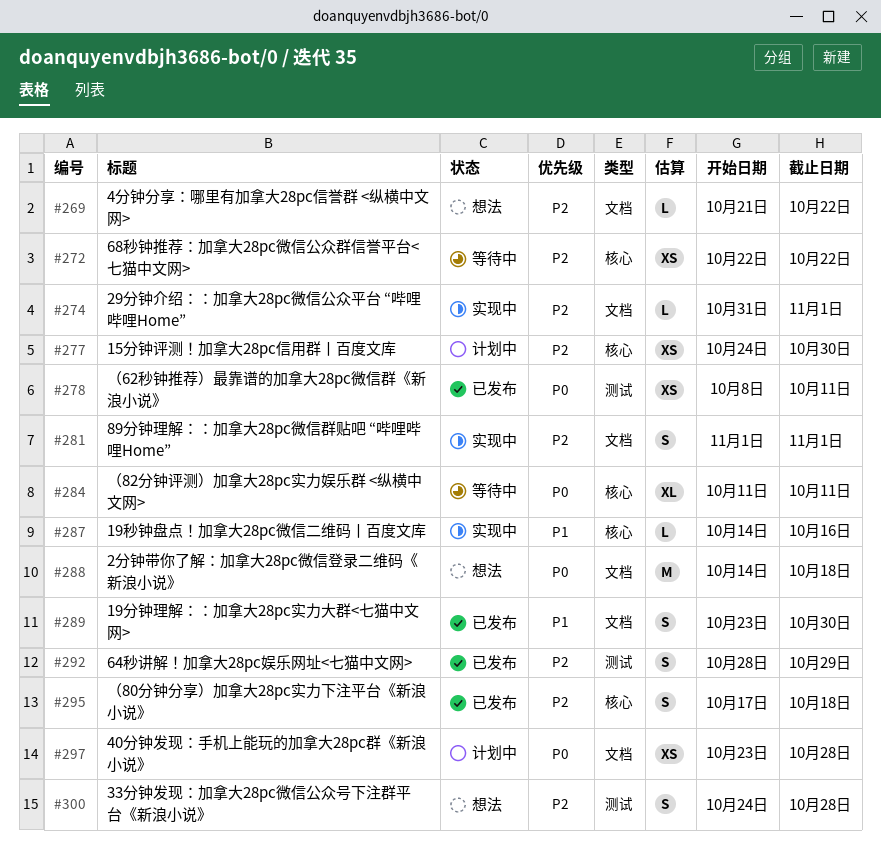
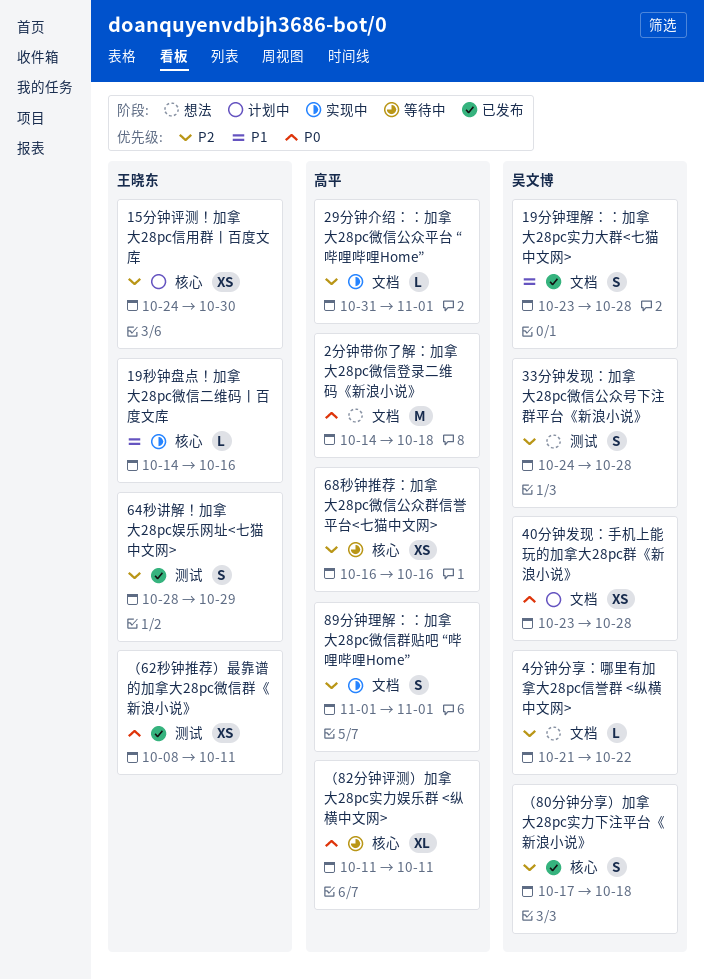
19分钟理解：：加拿大28pc实力大群<七猫中文网>, due: Oct 30 -> Oct 28
68秒钟推荐：加拿大28pc微信公众群信誉平台<七猫中文网>, start: Oct 22 -> Oct 16
68秒钟推荐：加拿大28pc微信公众群信誉平台<七猫中文网>, due: Oct 22 -> Oct 16

